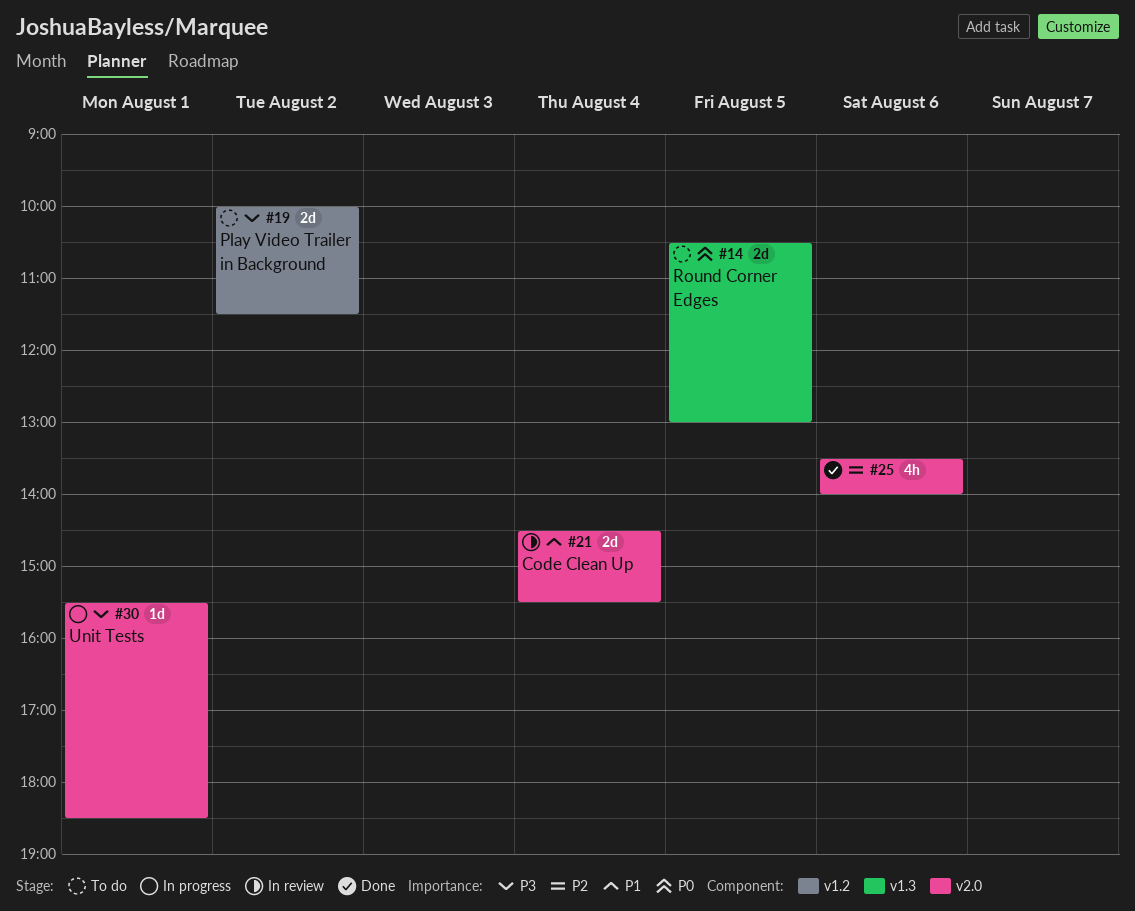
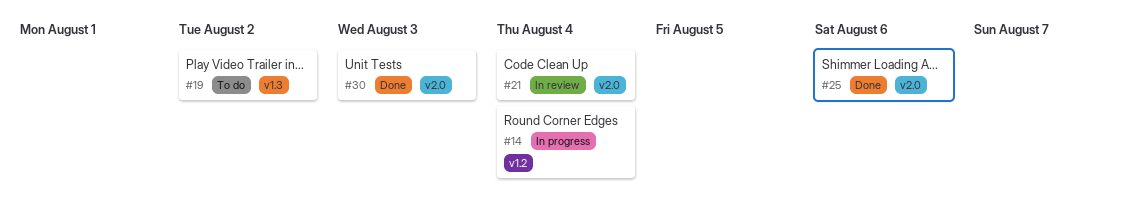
#14, status: To do -> In progress
#14, label: v1.3 -> v1.2
#14, day: Aug 5 -> Aug 4
#19, label: v1.2 -> v1.3
#30, status: In progress -> Done
#30, day: Aug 1 -> Aug 3

